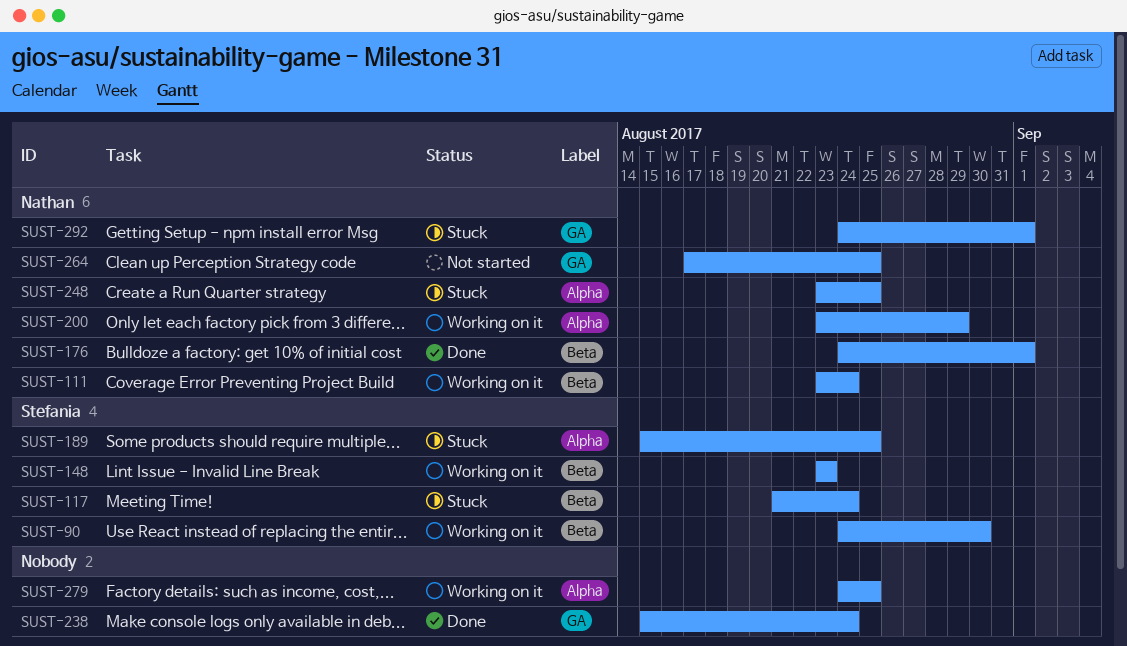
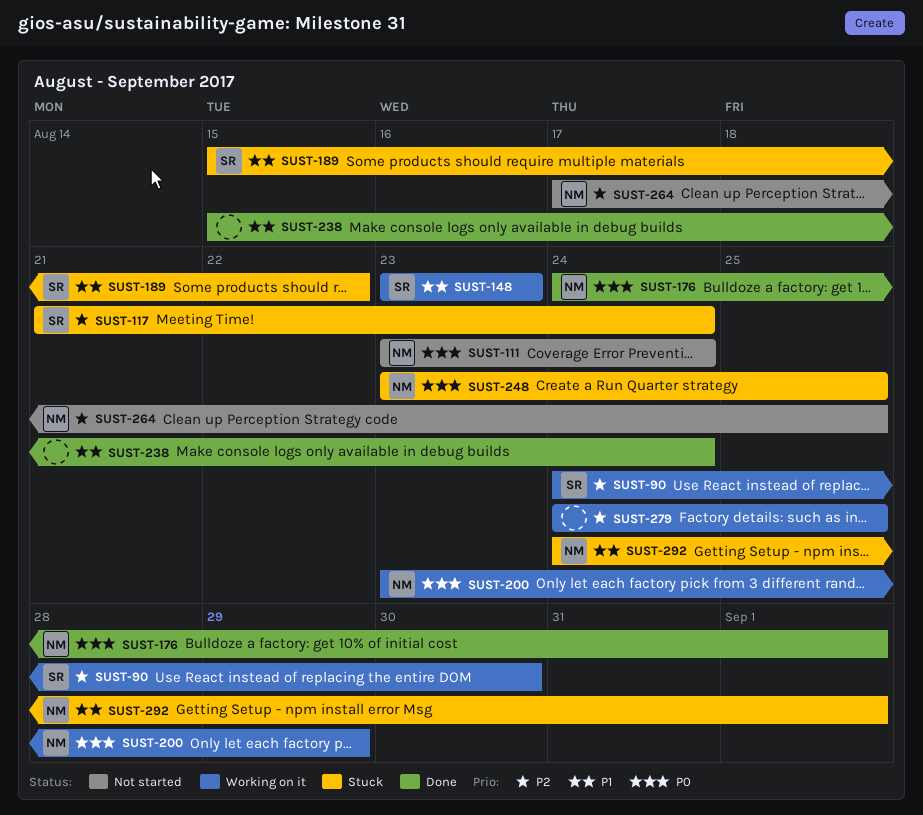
SUST-111, status: Working on it -> Not started
SUST-189, due: Aug 25 -> Aug 22

